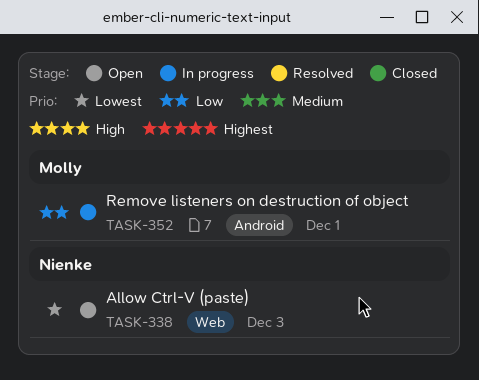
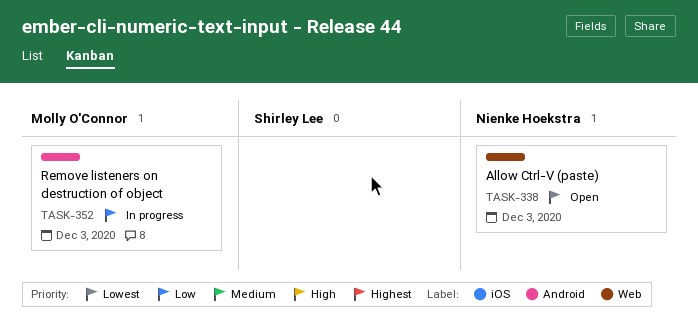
TASK-352, due: Dec 1 -> Dec 3

